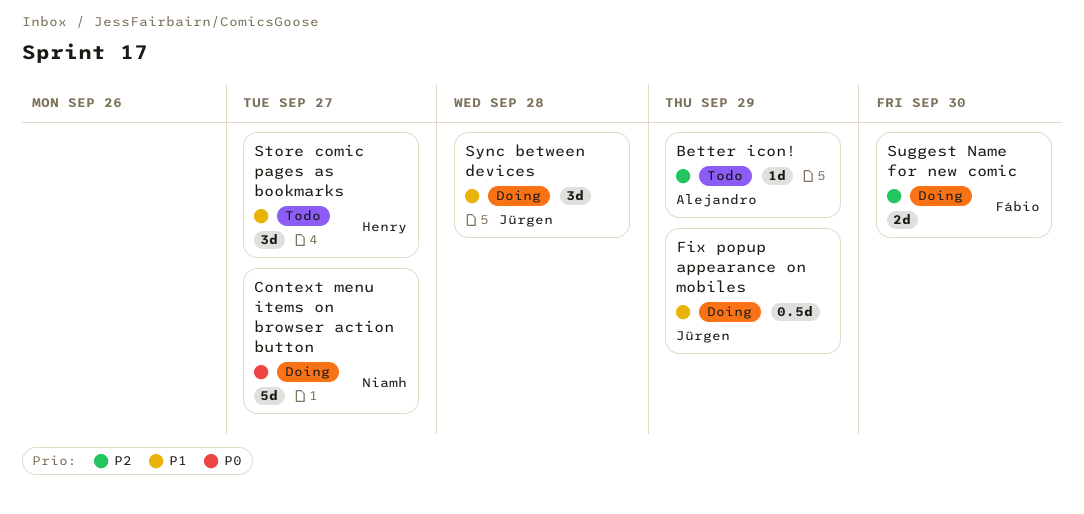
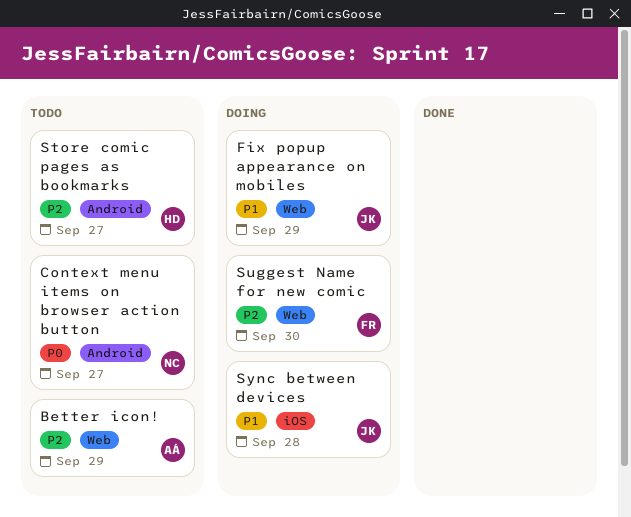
Context menu items on browser action button, status: Doing -> Todo
Store comic pages as bookmarks, priority: P1 -> P2

